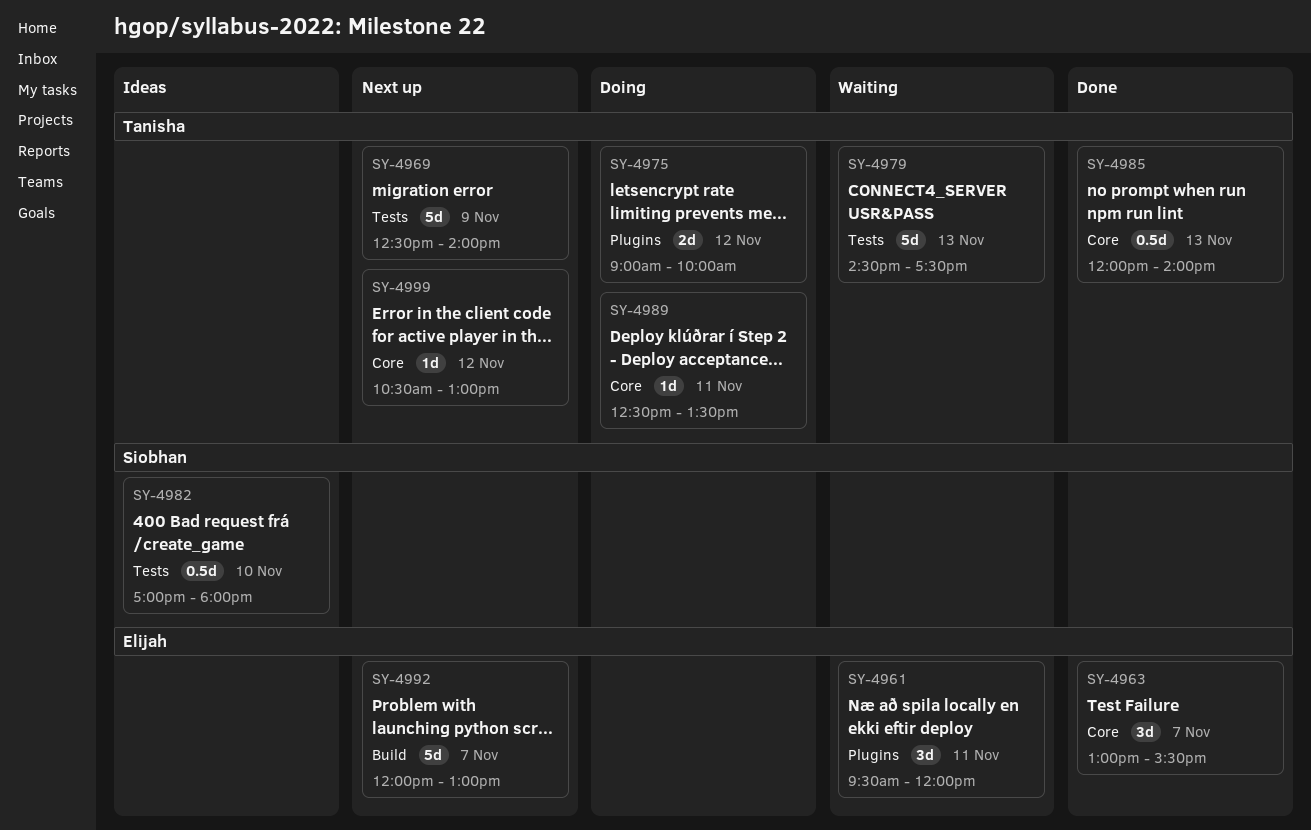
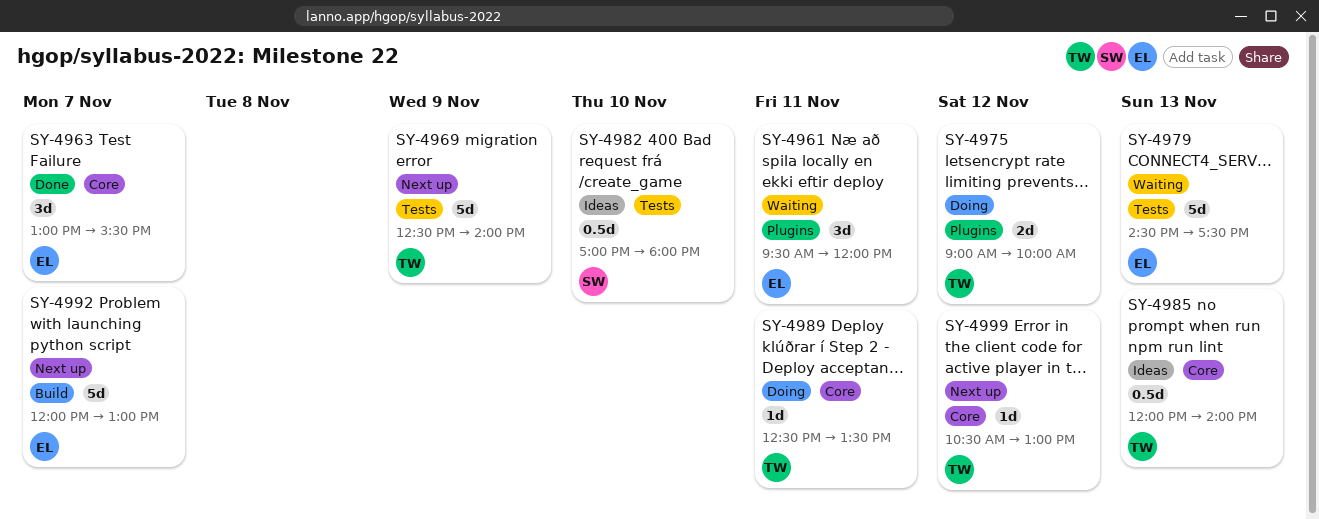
SY-4979, owner: Tanisha -> Elijah
SY-4985, status: Done -> Ideas

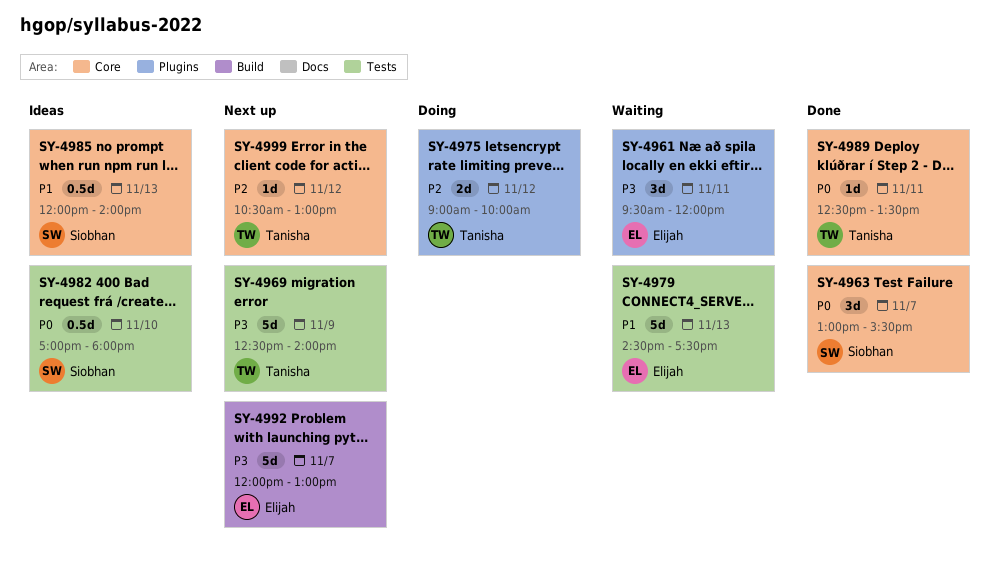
SY-4963, owner: Elijah -> Siobhan
SY-4985, owner: Tanisha -> Siobhan
SY-4989, status: Doing -> Done

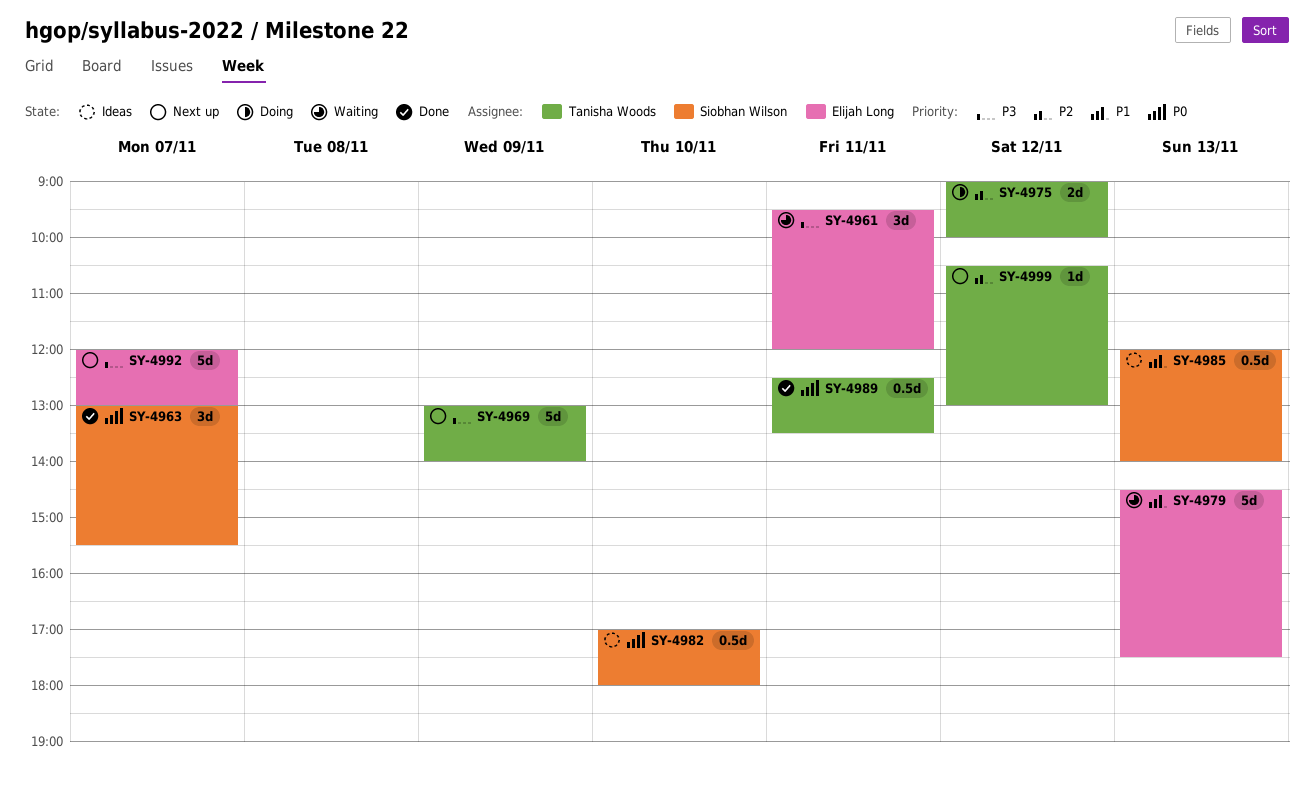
SY-4969, begins: 12:30 -> 13:00
SY-4989, estimate: 1d -> 0.5d

